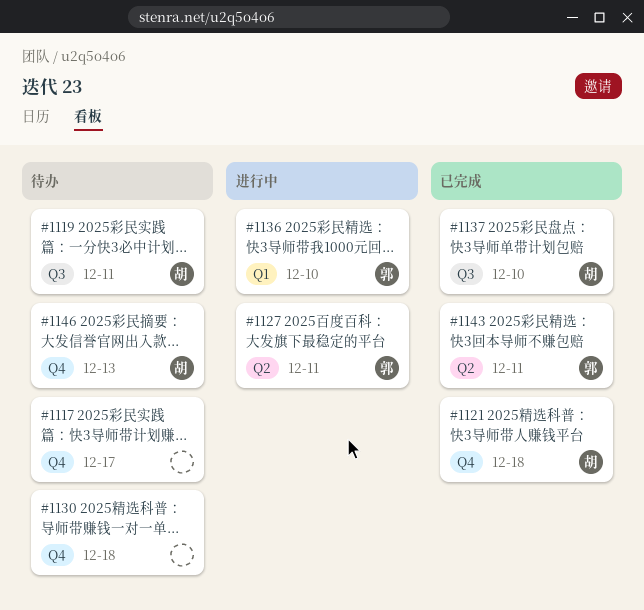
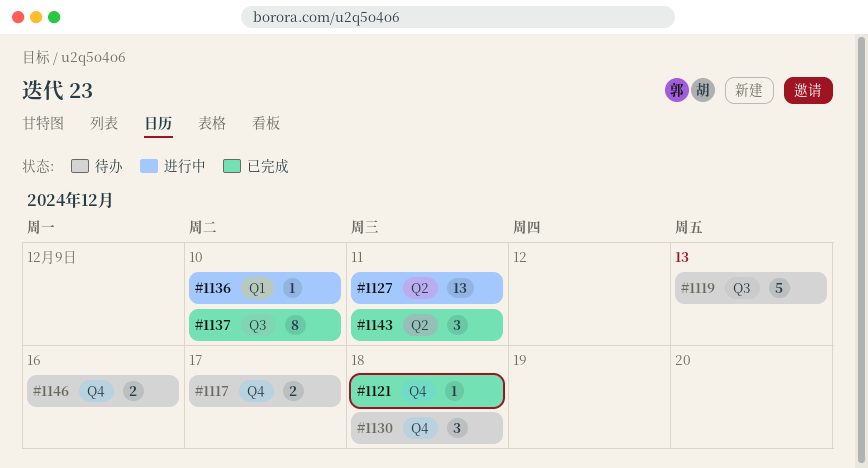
#1119, due: Dec 11 -> Dec 13
#1146, due: Dec 13 -> Dec 16

